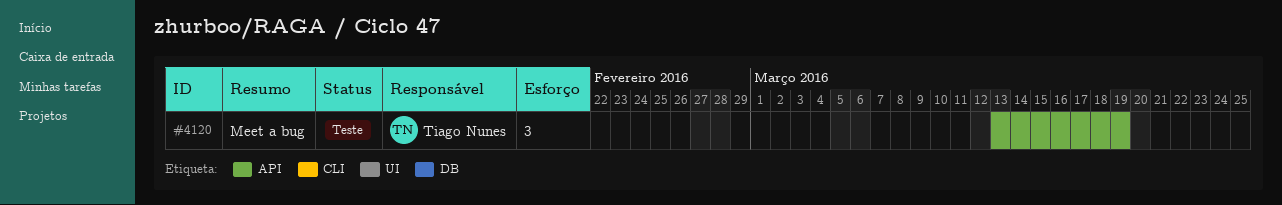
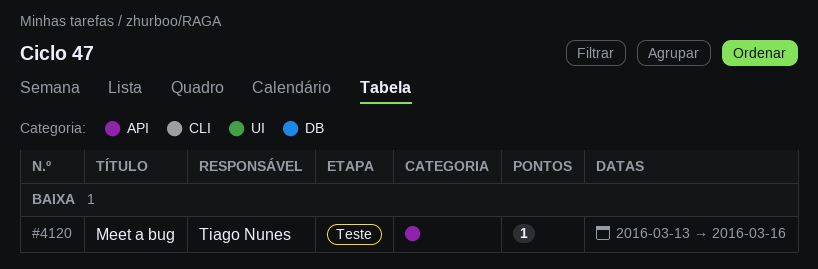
#4120, estimate: 3 -> 1
#4120, due: Mar 19 -> Mar 16

